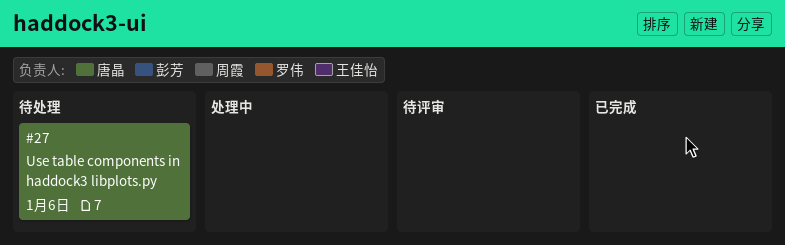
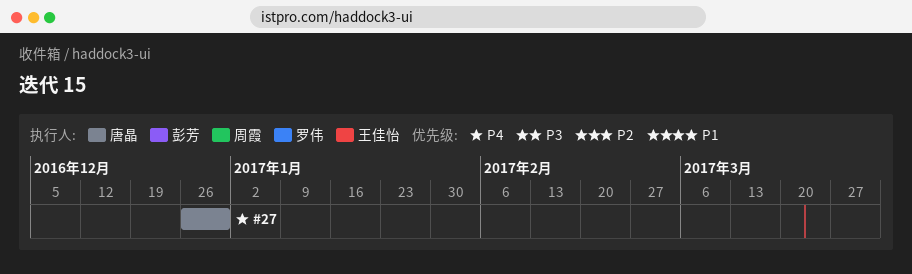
#27, due: Jan 6 -> Dec 30

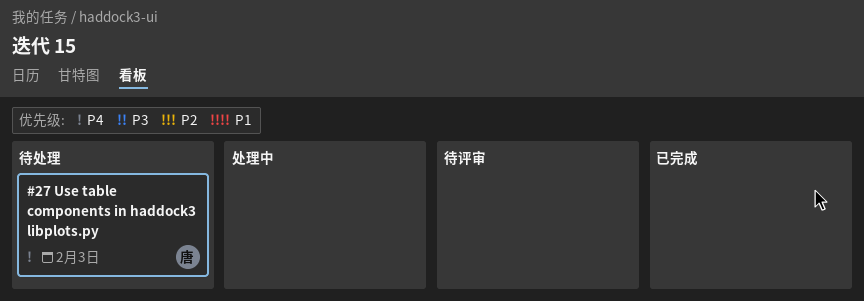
#27, due: Dec 30 -> Feb 3

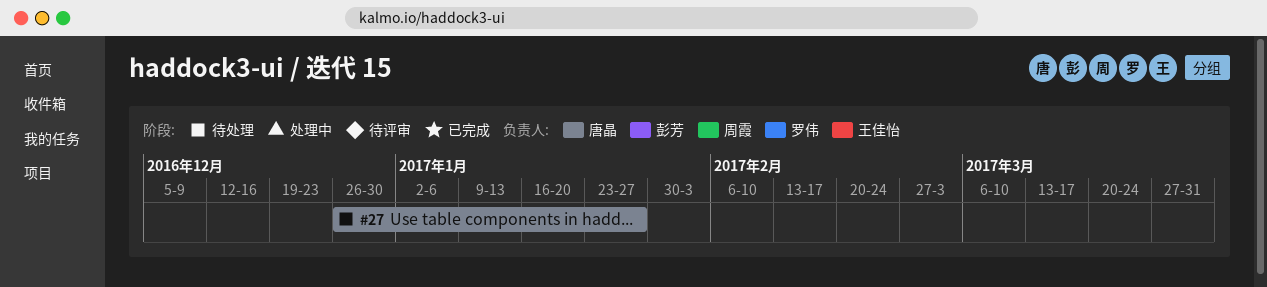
#27, due: Feb 3 -> Jan 27

